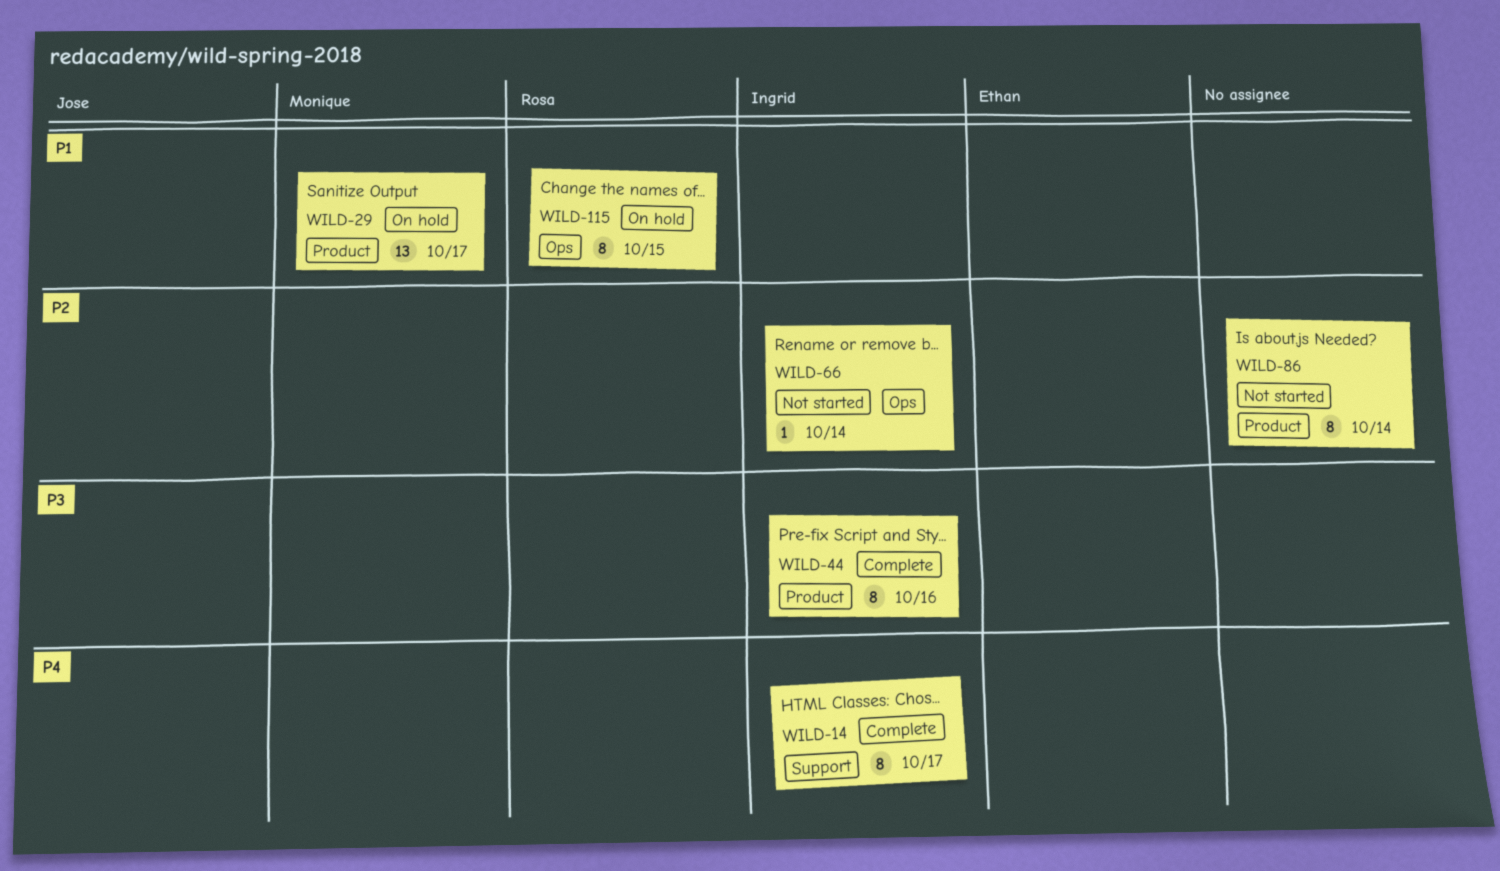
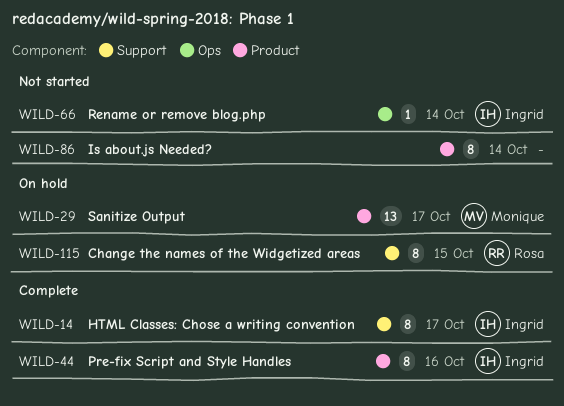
WILD-115, label: Ops -> Support

